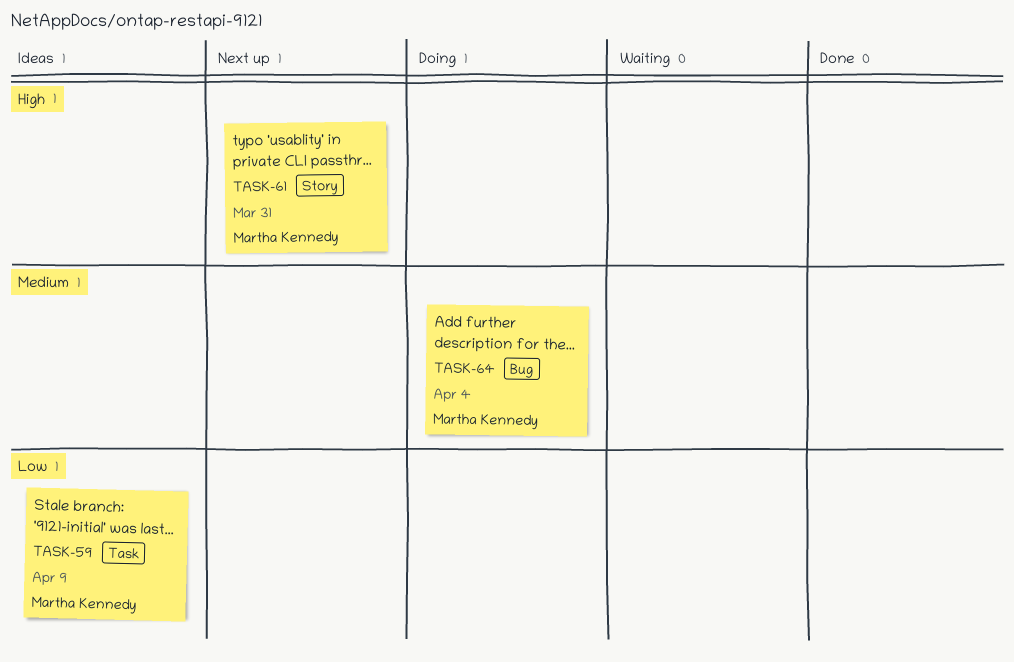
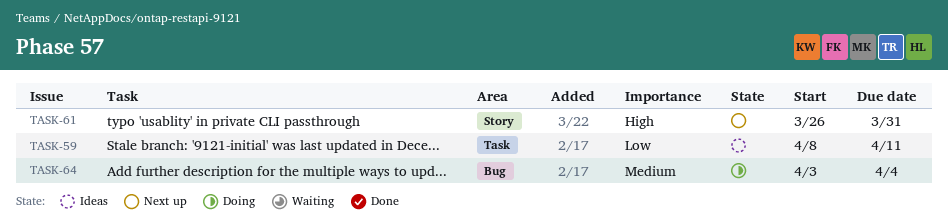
TASK-59, due: Apr 9 -> Apr 11

